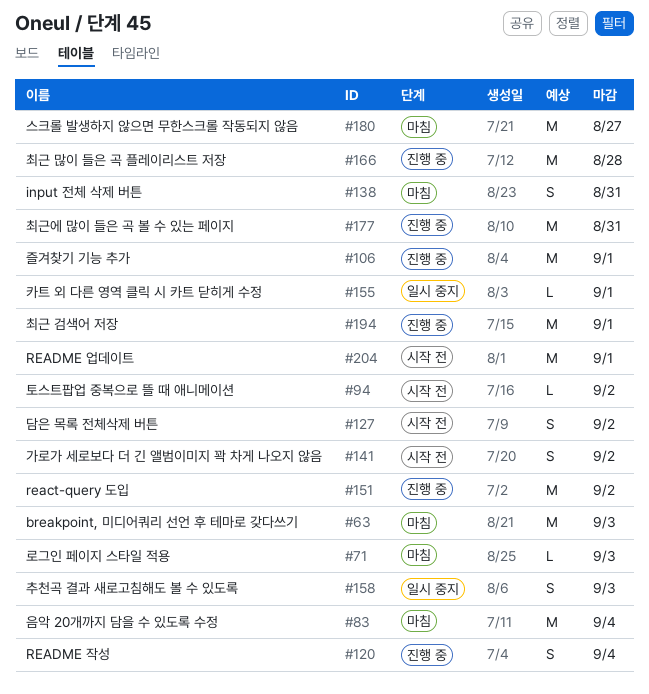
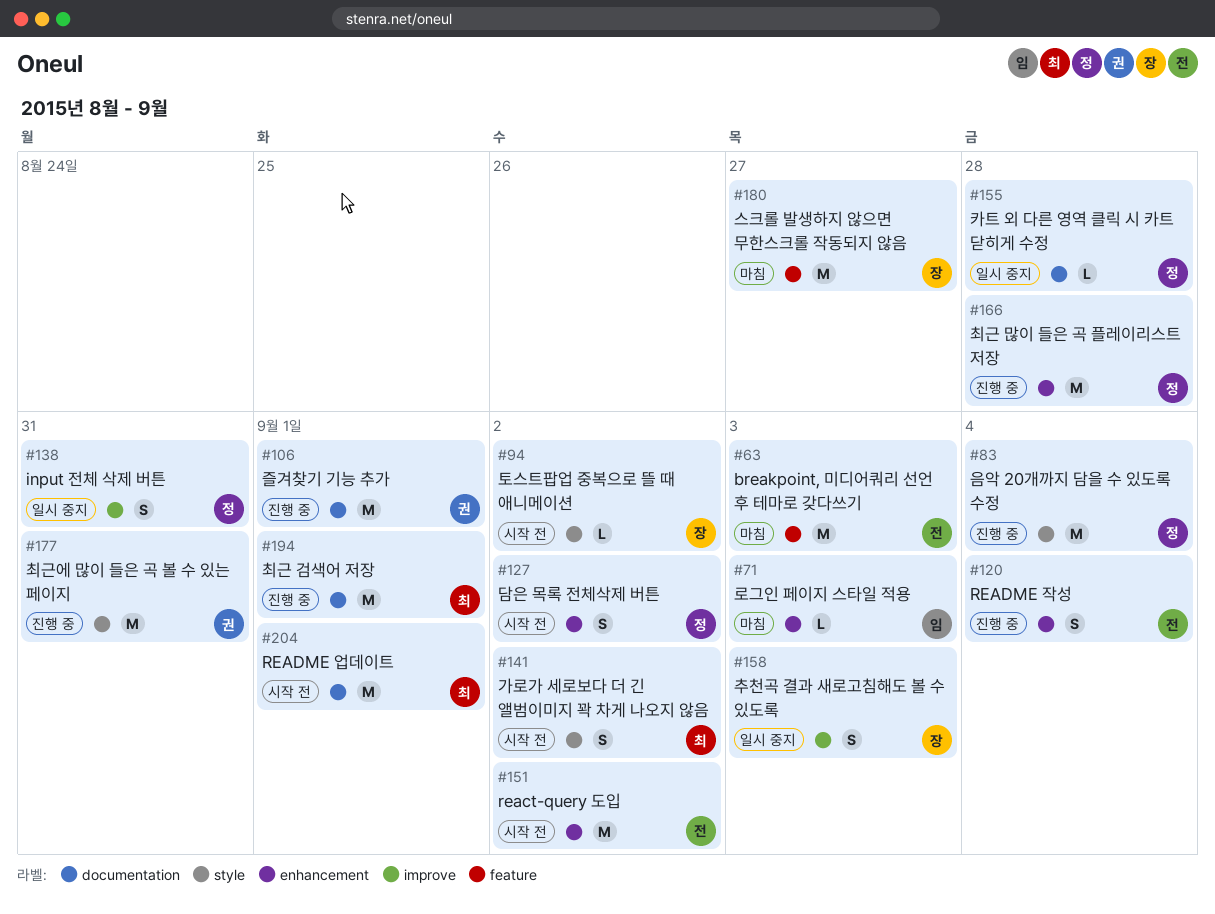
#83, status: 마침 -> 진행 중
#138, status: 마침 -> 일시 중지
#151, status: 진행 중 -> 시작 전
#155, due: Sep 1 -> Aug 28

